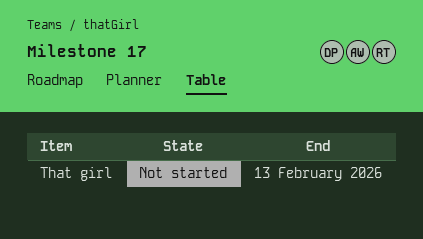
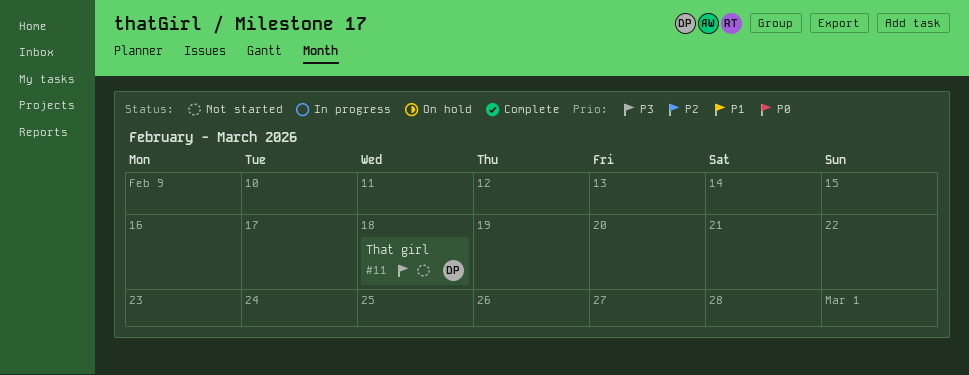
That girl, due: Feb 13 -> Feb 18

